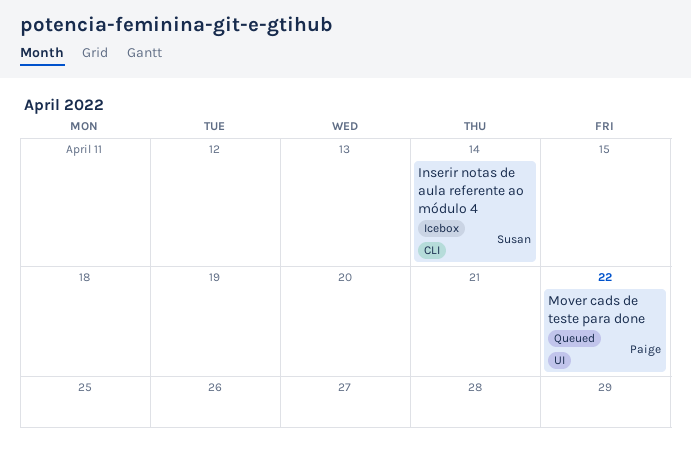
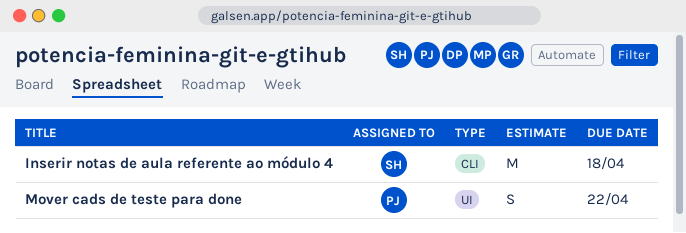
Inserir notas de aula referente ao módulo 4, due: Apr 14 -> Apr 18

